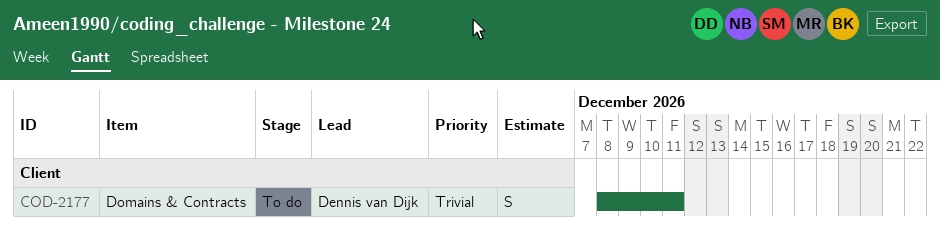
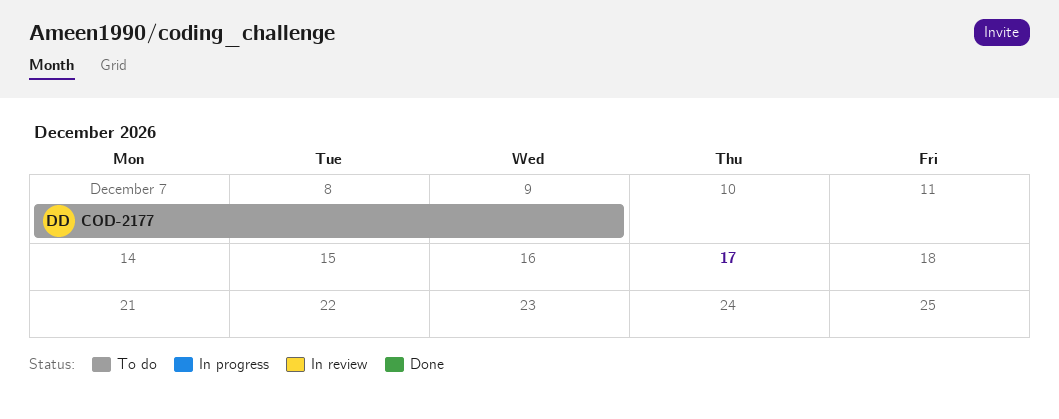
COD-2177, start: Dec 8 -> Dec 7
COD-2177, due: Dec 11 -> Dec 9

